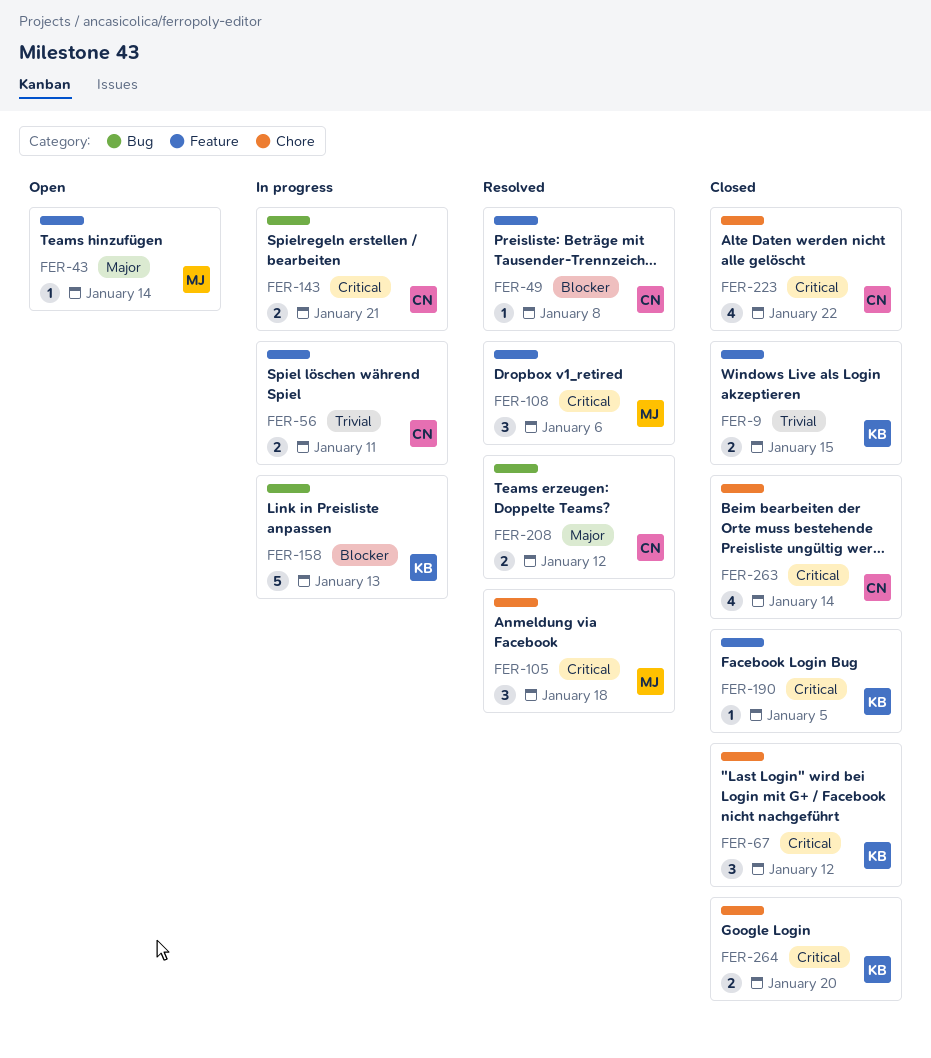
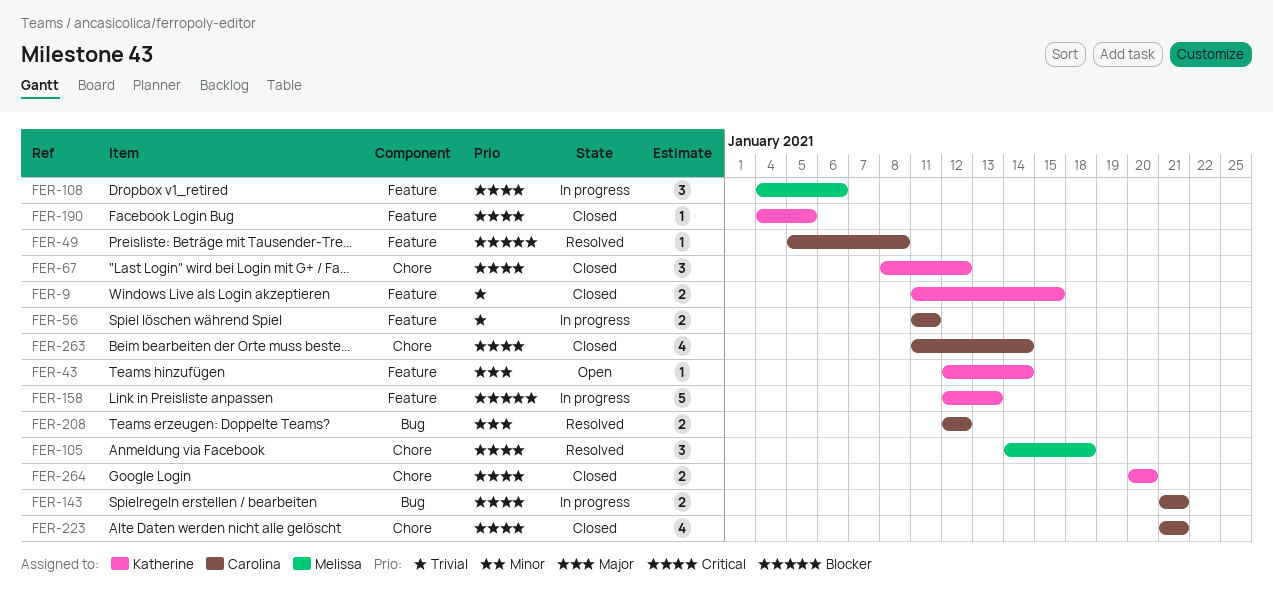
FER-43, owner: Melissa -> Katherine
FER-108, status: Resolved -> In progress
FER-158, label: Bug -> Feature
FER-223, due: Jan 22 -> Jan 21

